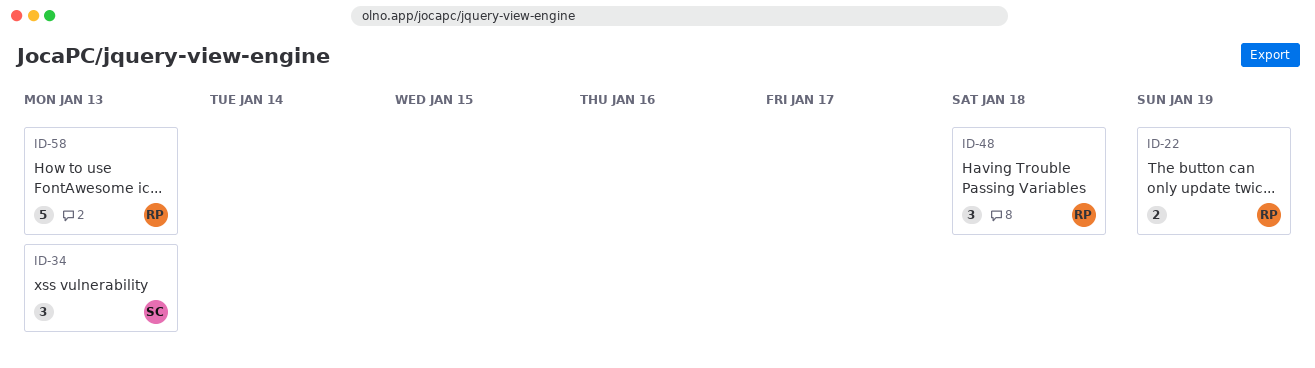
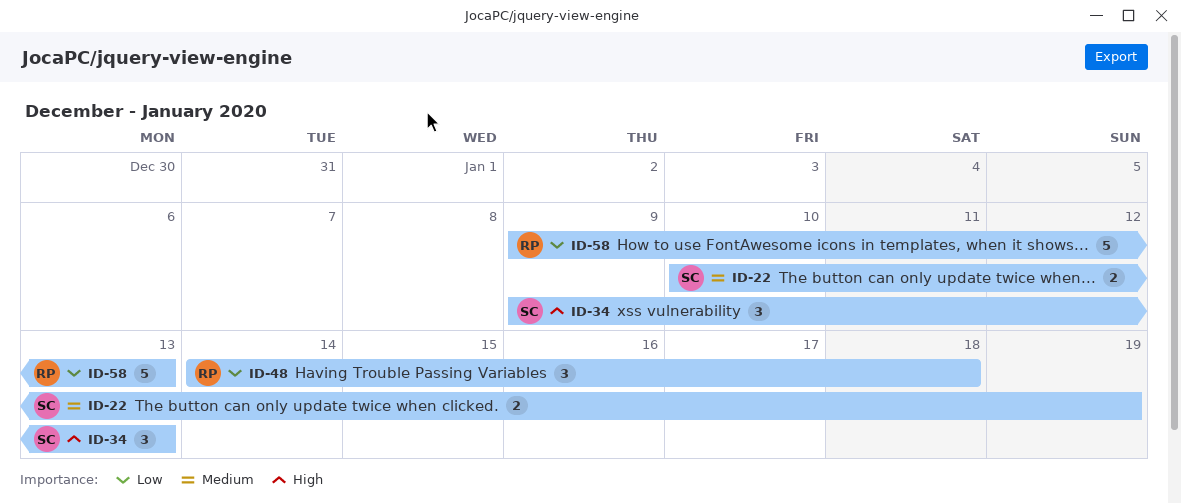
ID-22, owner: RP -> SC

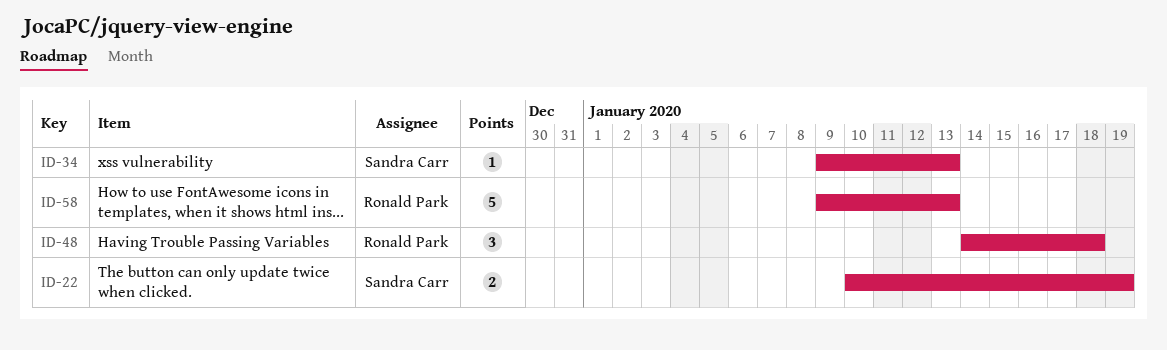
ID-34, estimate: 3 -> 1

